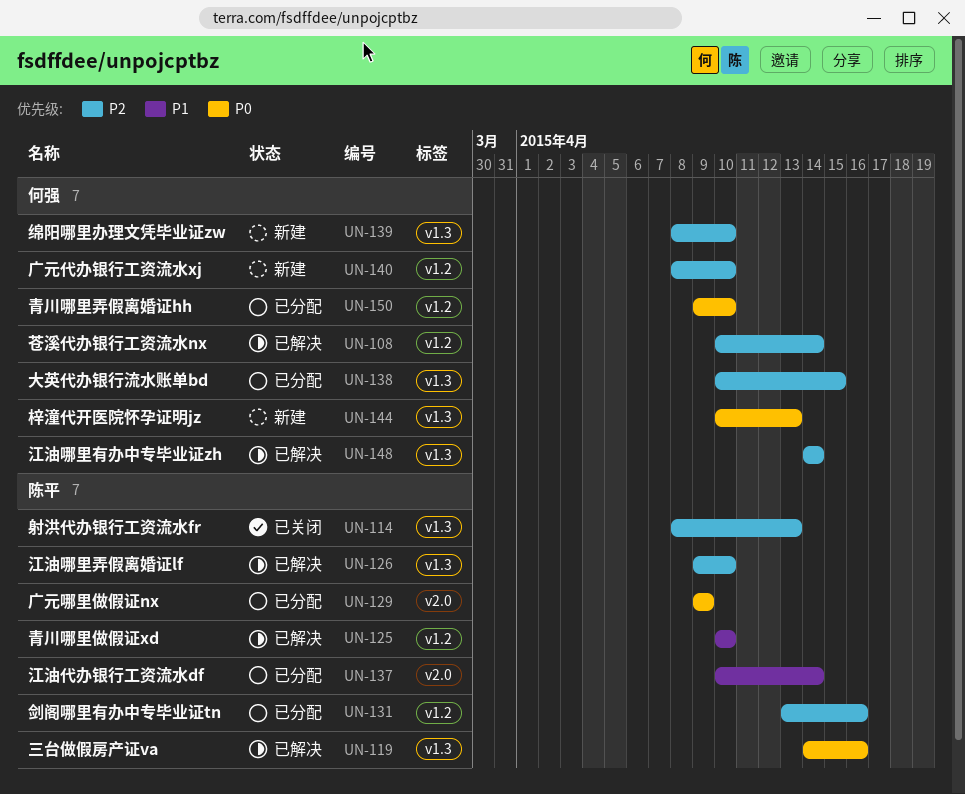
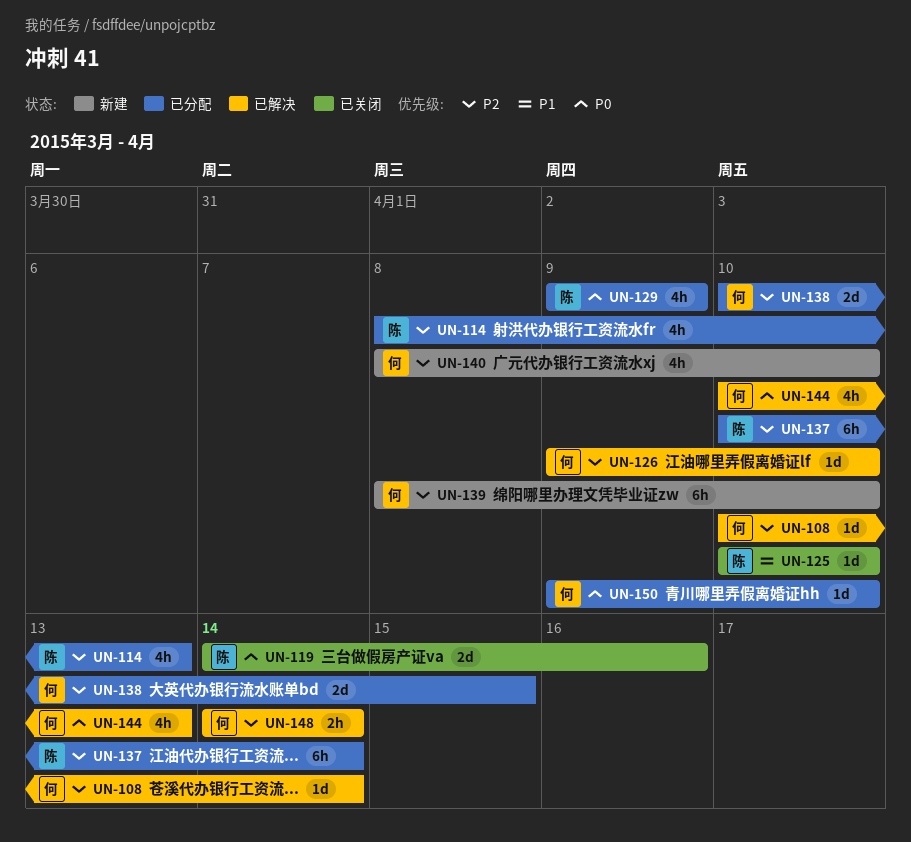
UN-114, status: 已关闭 -> 已分配
UN-119, status: 已解决 -> 已关闭
UN-125, status: 已解决 -> 已关闭
UN-126, owner: 陈平 -> 何强
UN-131: present -> none
UN-137, priority: P1 -> P2
UN-144, status: 新建 -> 已解决

